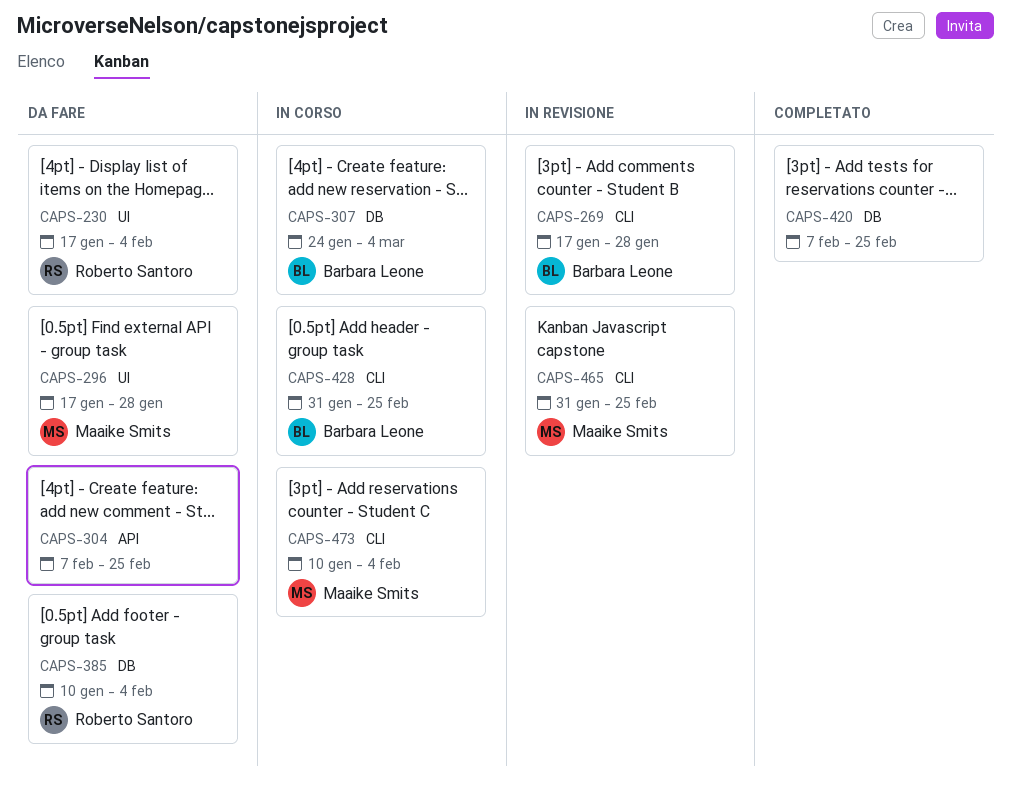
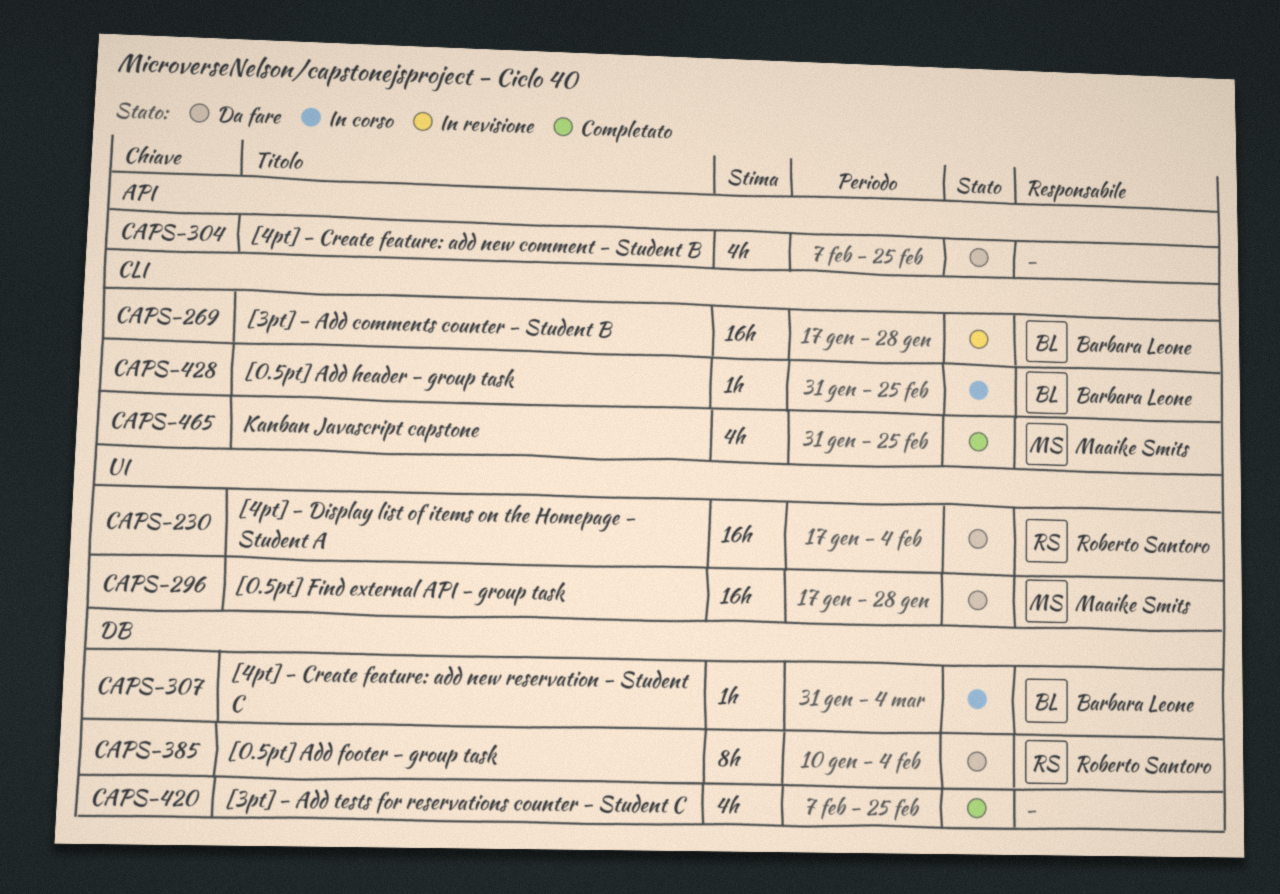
CAPS-307, start: Jan 24 -> Jan 31
CAPS-465, status: In revisione -> Completato
CAPS-473: present -> none

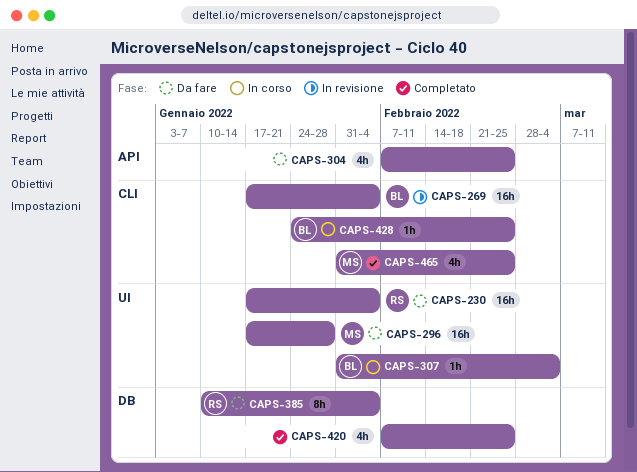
CAPS-269, due: Jan 28 -> Feb 4
CAPS-307, label: DB -> UI
CAPS-428, start: Jan 31 -> Jan 24

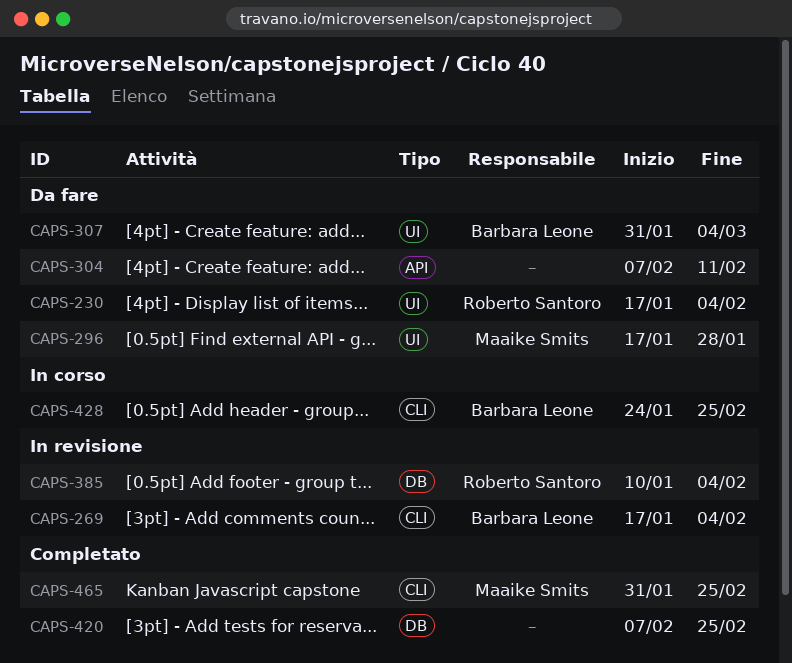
CAPS-304, due: Feb 25 -> Feb 11
CAPS-307, status: In corso -> Da fare
CAPS-385, status: Da fare -> In revisione

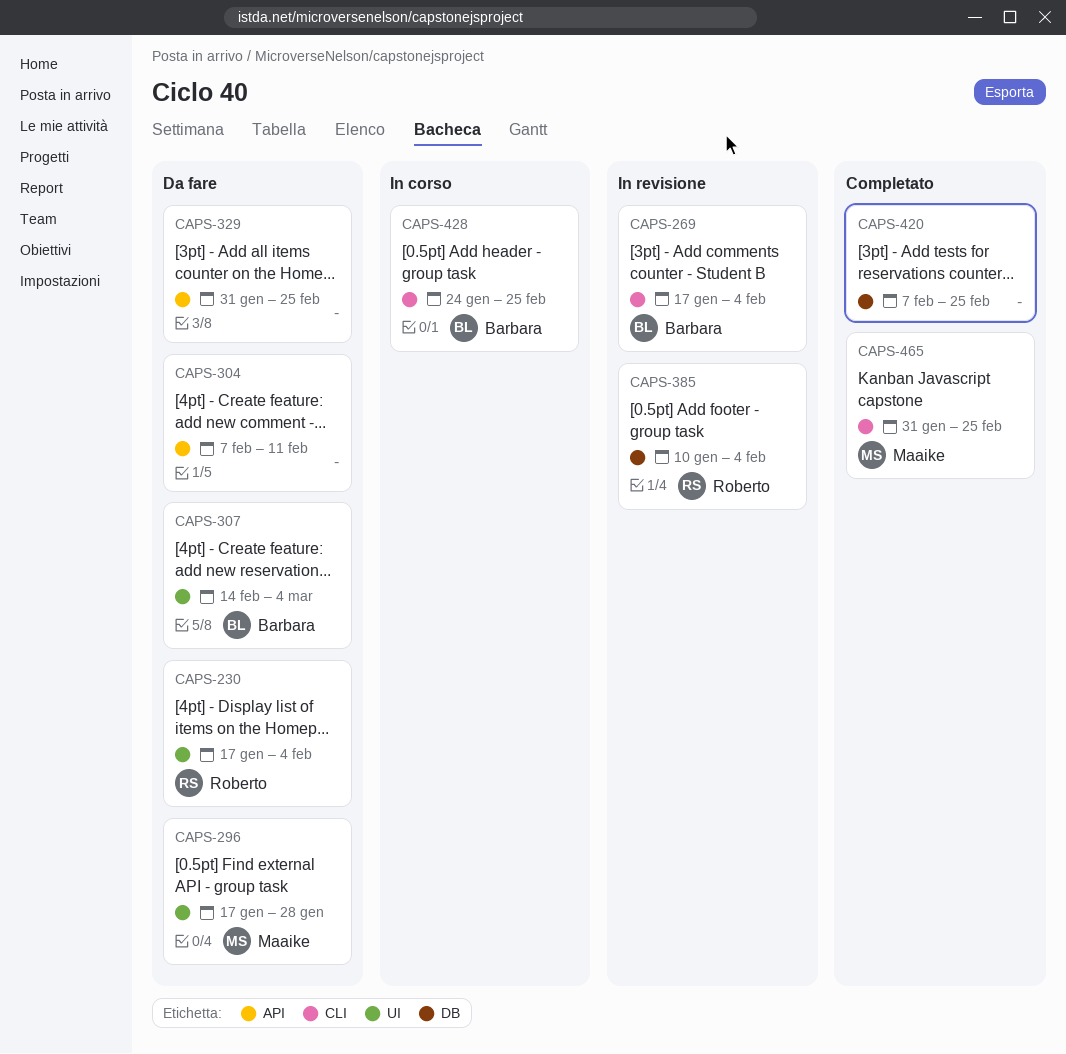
CAPS-307, start: Jan 31 -> Feb 14
CAPS-329: none -> present

